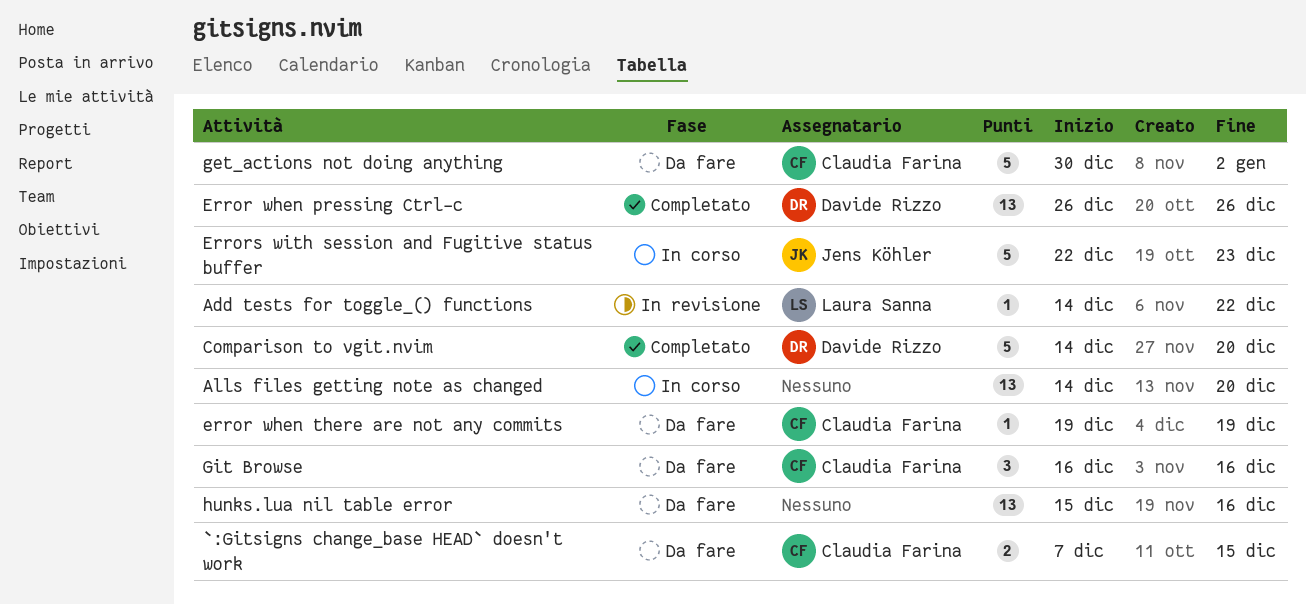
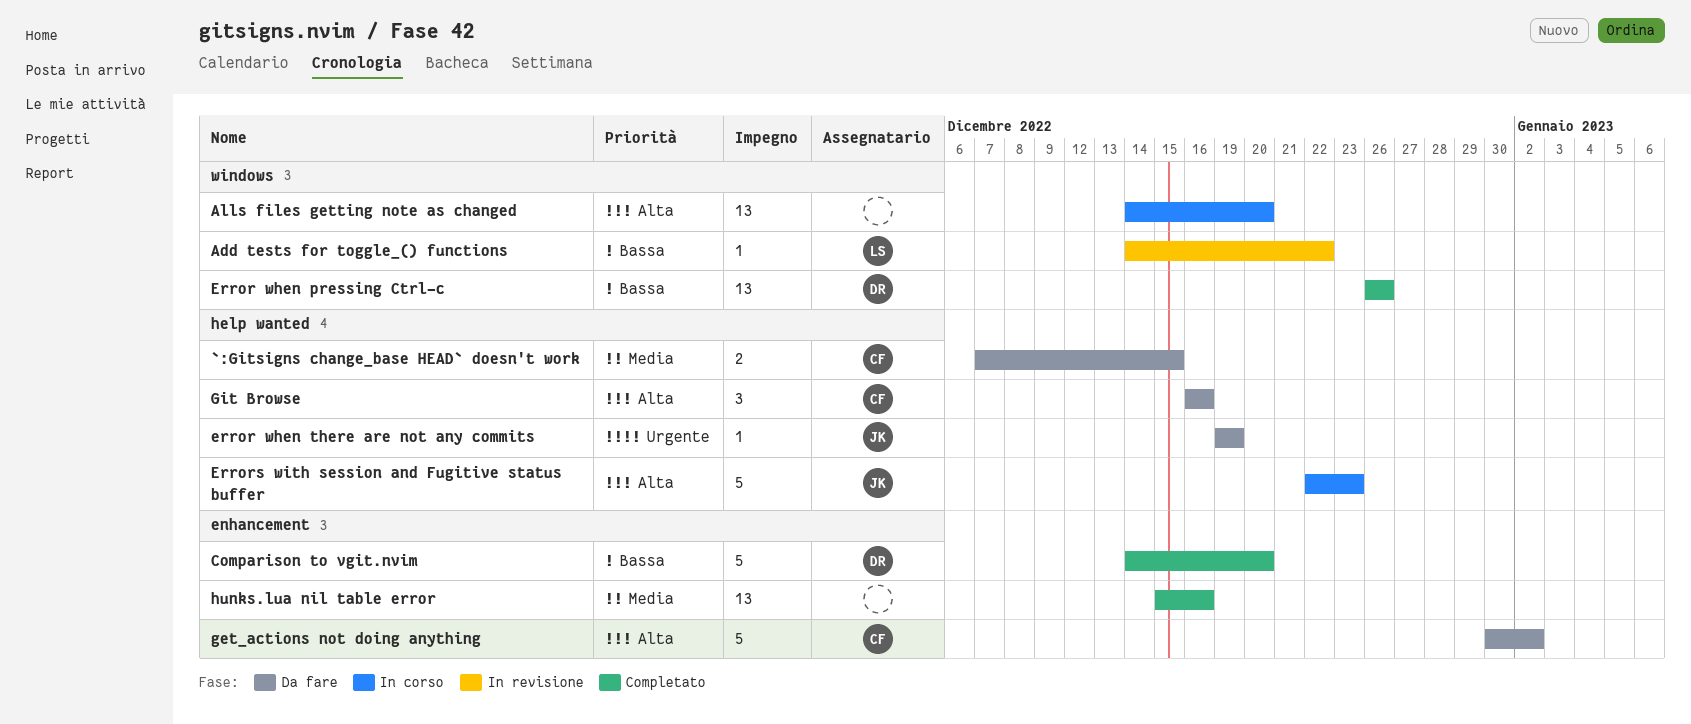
error when there are not any commits, owner: Claudia Farina -> Jens Köhler
hunks.lua nil table error, status: Da fare -> Completato

